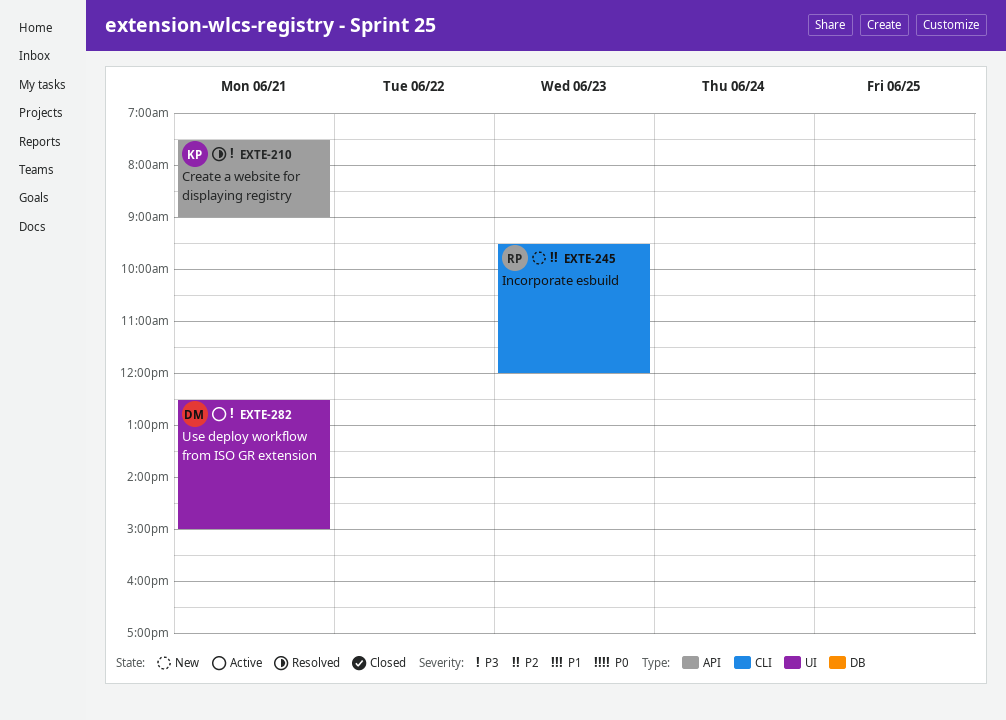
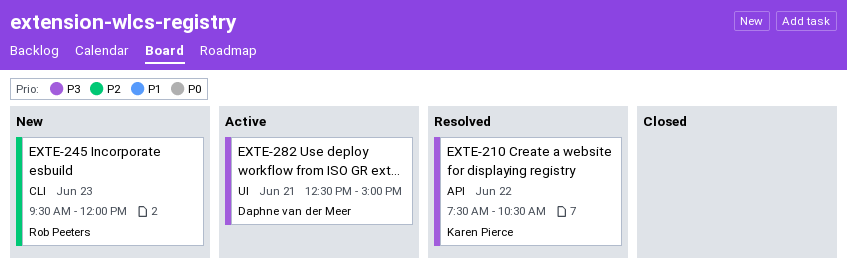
EXTE-210, day: Jun 21 -> Jun 22
EXTE-210, ends: 09:00 -> 10:30

